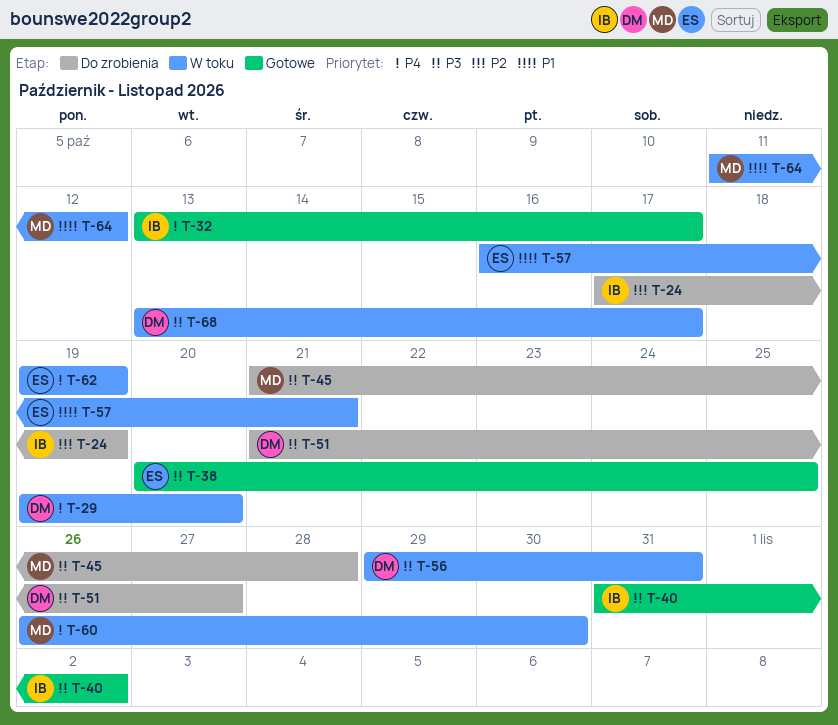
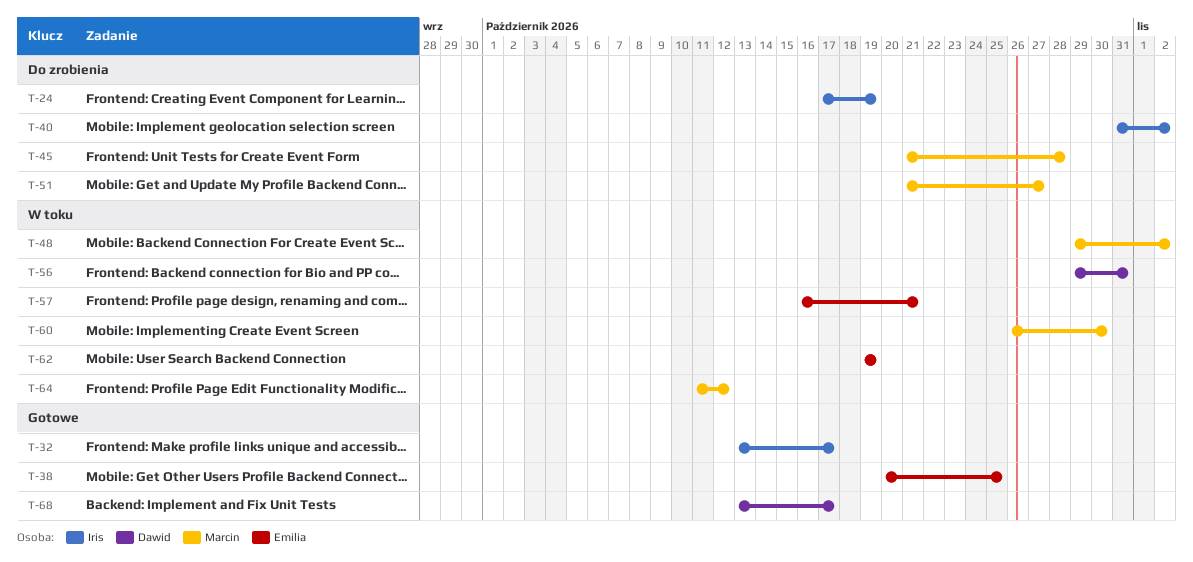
T-29: present -> none
T-40, status: Gotowe -> Do zrobienia
T-48: none -> present
T-51, owner: Dawid -> Marcin
T-68, status: W toku -> Gotowe

